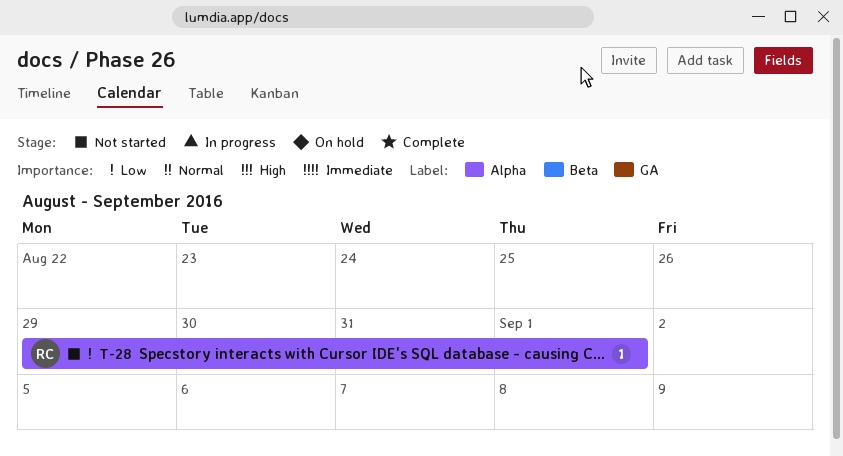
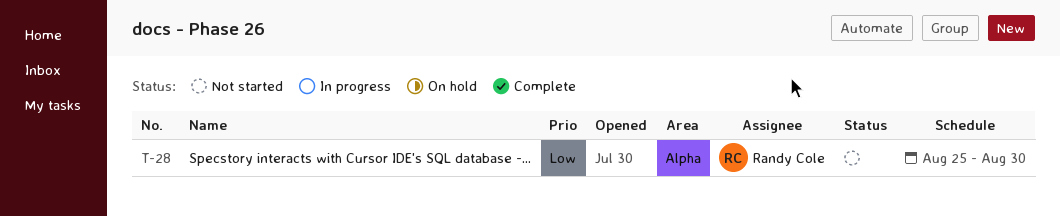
T-28, start: Aug 29 -> Aug 25
T-28, due: Sep 1 -> Aug 30

